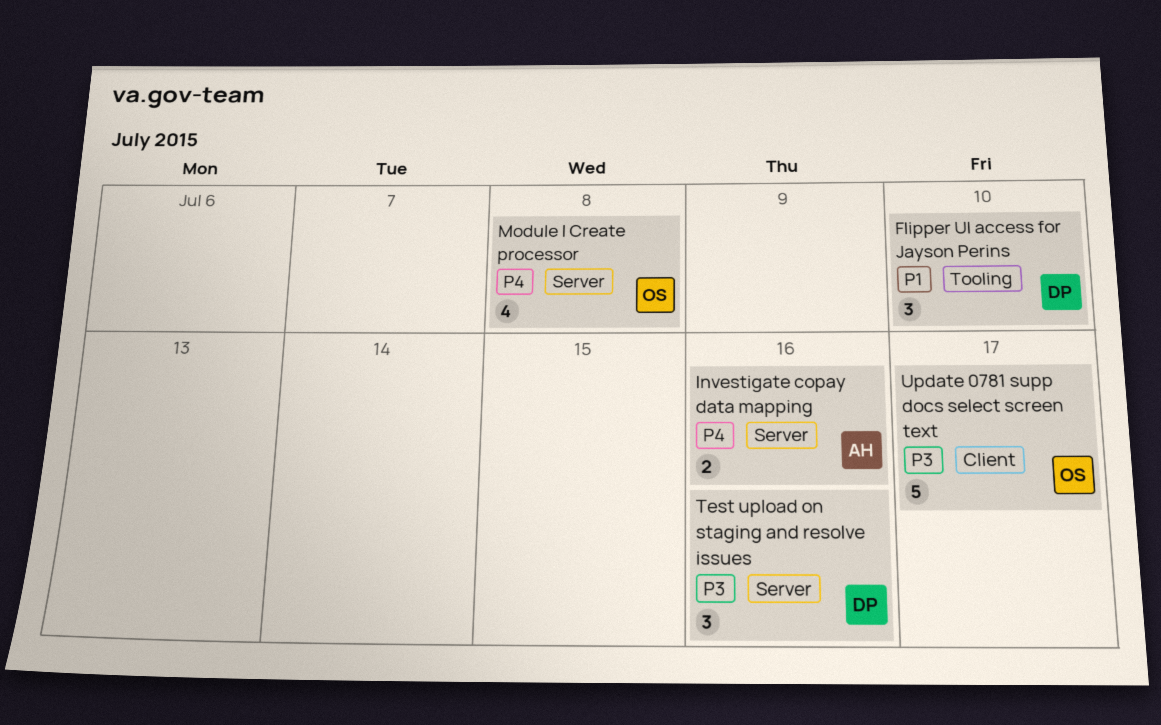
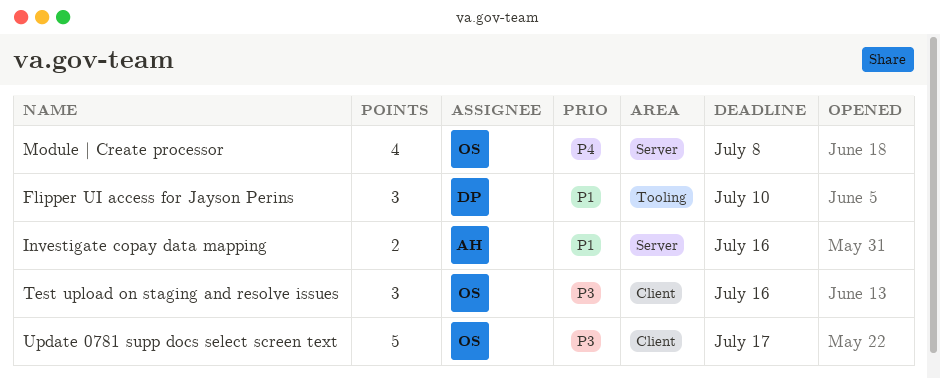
Investigate copay data mapping, priority: P4 -> P1
Test upload on staging and resolve issues, owner: DP -> OS
Test upload on staging and resolve issues, label: Server -> Client

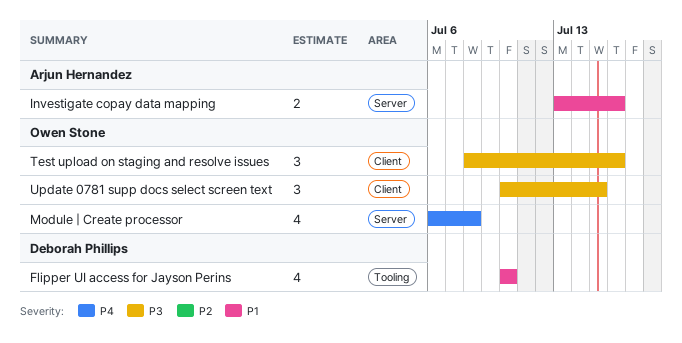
Flipper UI access for Jayson Perins, estimate: 3 -> 4
Update 0781 supp docs select screen text, estimate: 5 -> 3
Update 0781 supp docs select screen text, due: Jul 17 -> Jul 15

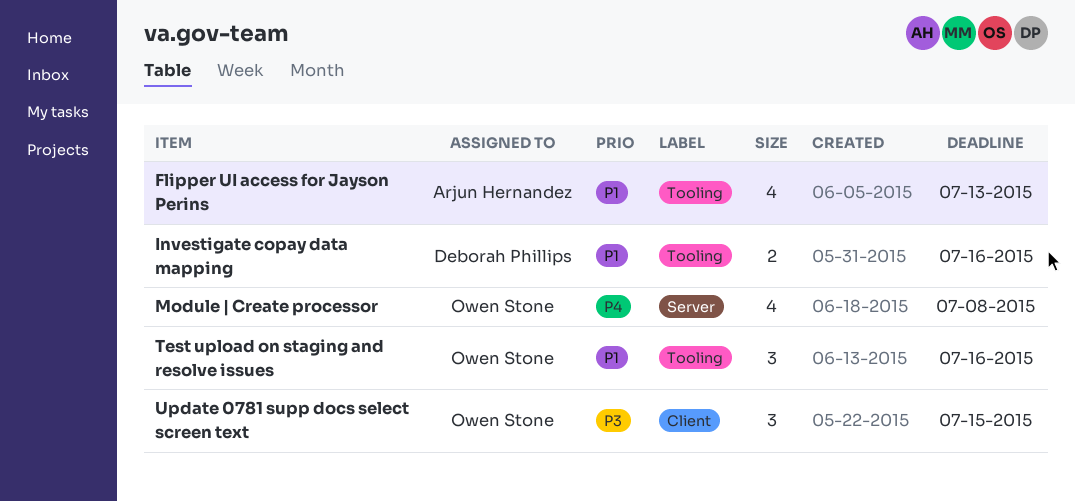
Flipper UI access for Jayson Perins, owner: Deborah Phillips -> Arjun Hernandez
Flipper UI access for Jayson Perins, due: Jul 10 -> Jul 13
Investigate copay data mapping, owner: Arjun Hernandez -> Deborah Phillips
Investigate copay data mapping, label: Server -> Tooling
Test upload on staging and resolve issues, priority: P3 -> P1
Test upload on staging and resolve issues, label: Client -> Tooling

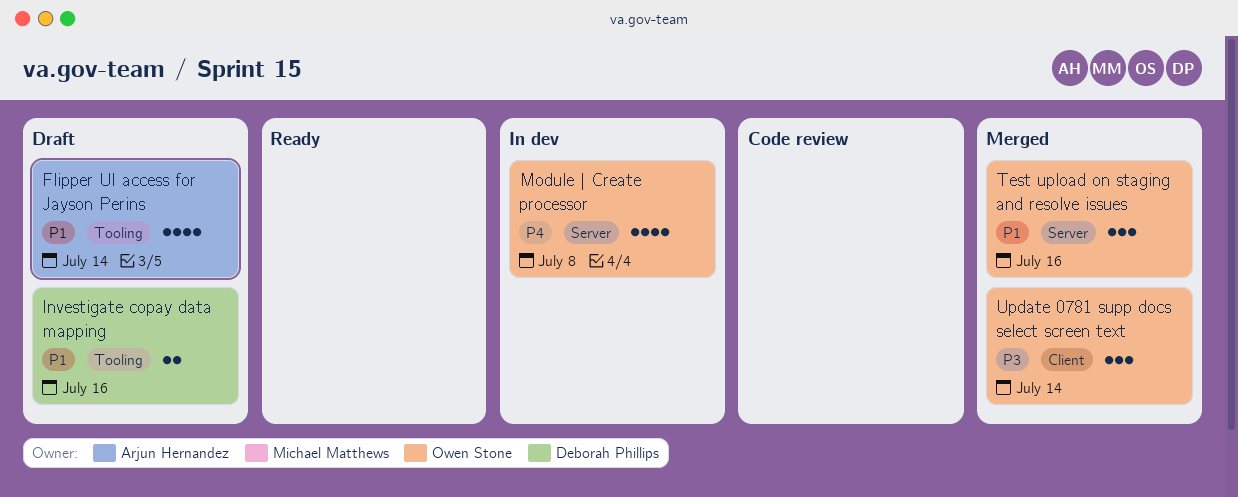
Flipper UI access for Jayson Perins, due: Jul 13 -> Jul 14
Test upload on staging and resolve issues, label: Tooling -> Server
Update 0781 supp docs select screen text, due: Jul 15 -> Jul 14

